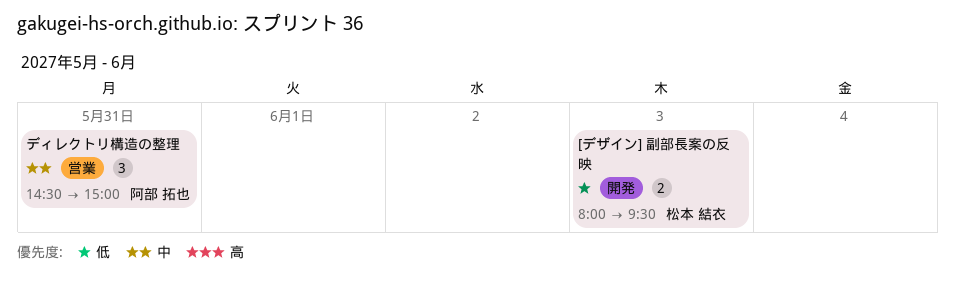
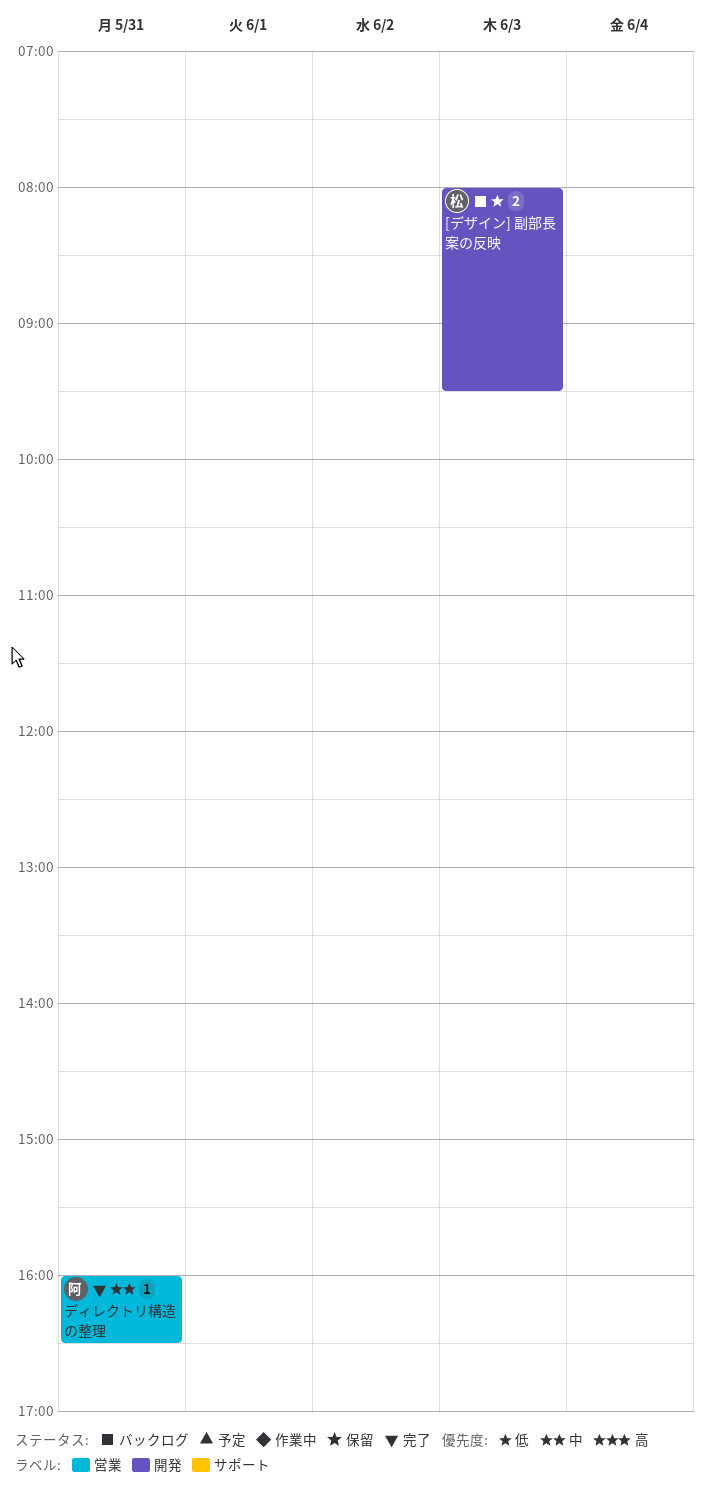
ディレクトリ構造の整理, estimate: 3 -> 1
ディレクトリ構造の整理, begins: 14:30 -> 16:00
ディレクトリ構造の整理, ends: 15:00 -> 16:30

